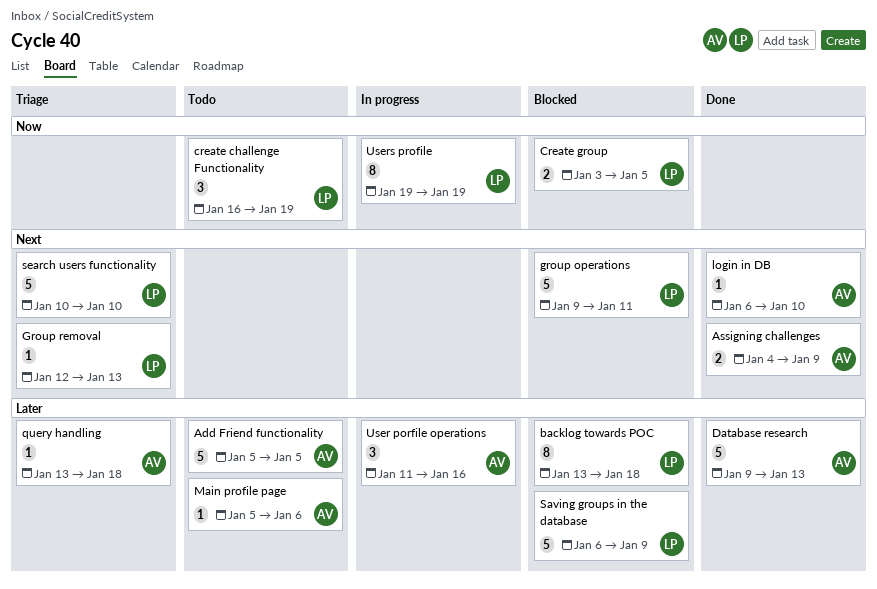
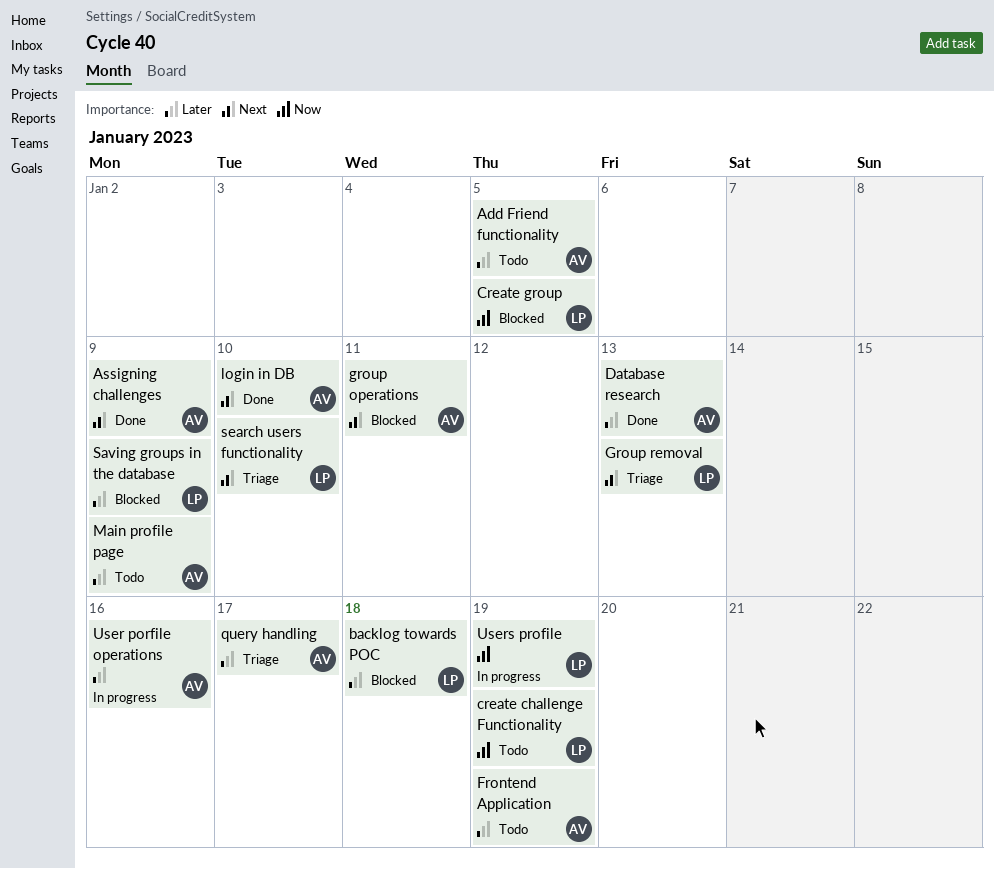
Frontend Application: none -> present
group operations, owner: LP -> AV
Main profile page, due: Jan 6 -> Jan 9
query handling, due: Jan 18 -> Jan 17

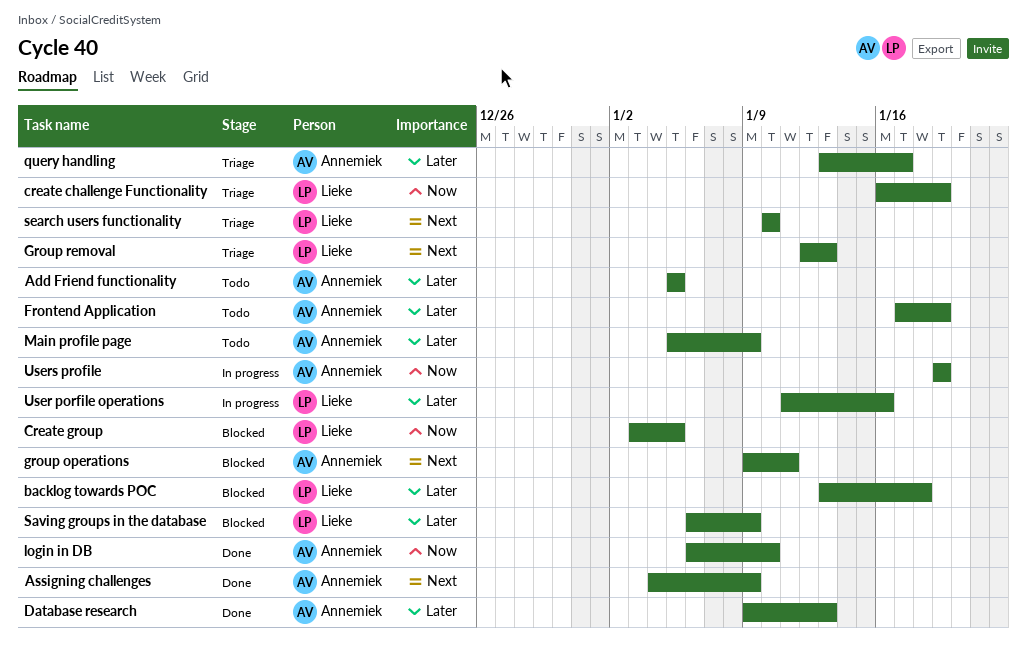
create challenge Functionality, status: Todo -> Triage
login in DB, priority: Next -> Now
User porfile operations, owner: Annemiek -> Lieke
Users profile, owner: Lieke -> Annemiek

